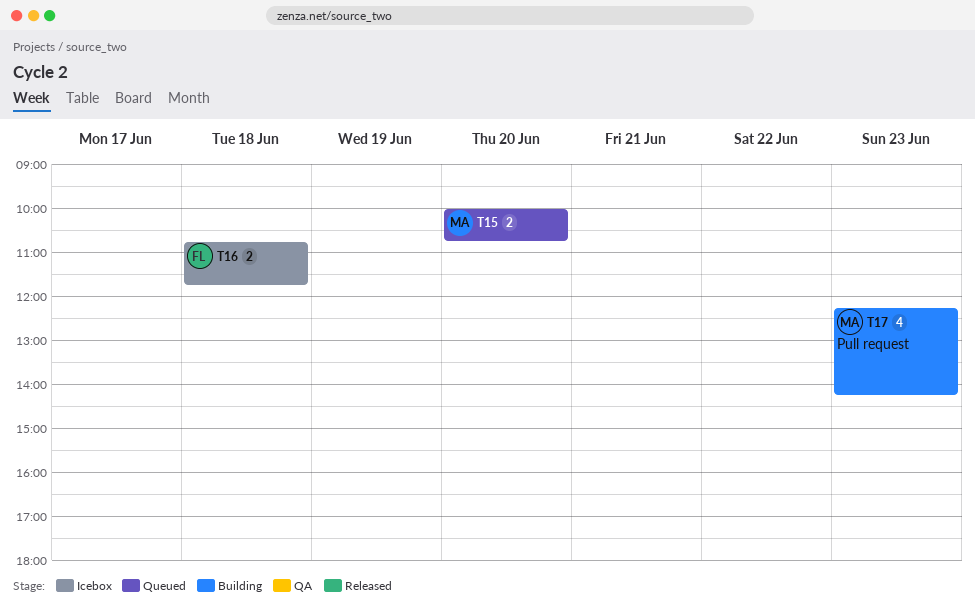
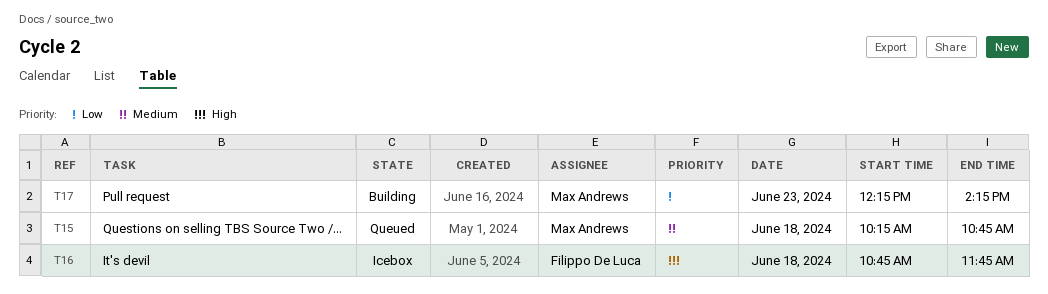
T15, day: Jun 20 -> Jun 18
T15, begins: 10:00 -> 10:15

